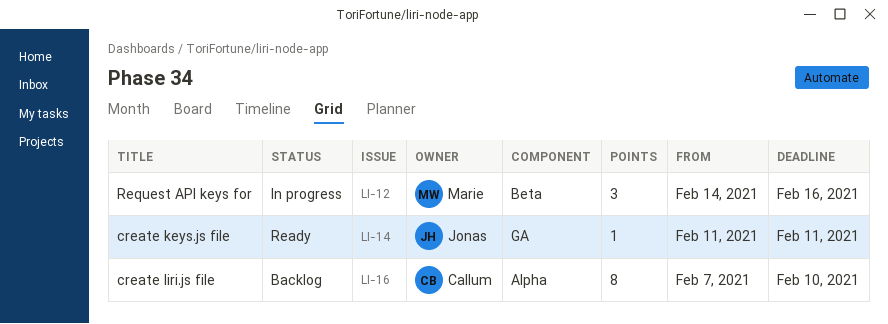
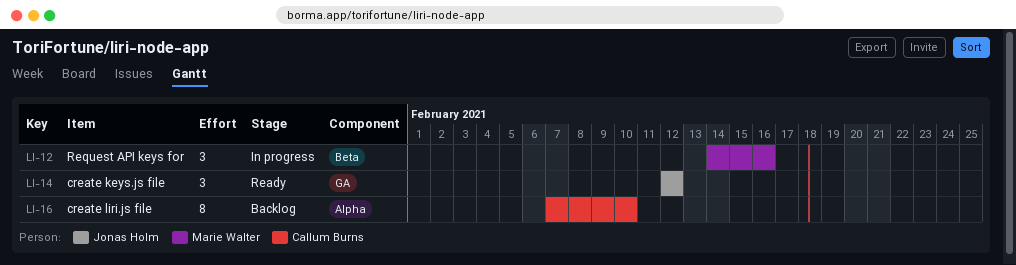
LI-14, estimate: 1 -> 3
LI-14, start: Feb 11 -> Feb 12
LI-14, due: Feb 11 -> Feb 12

